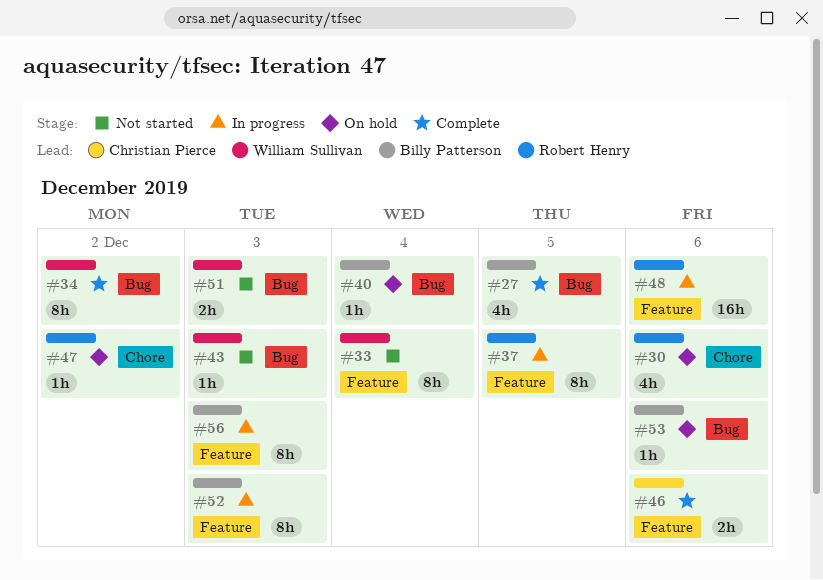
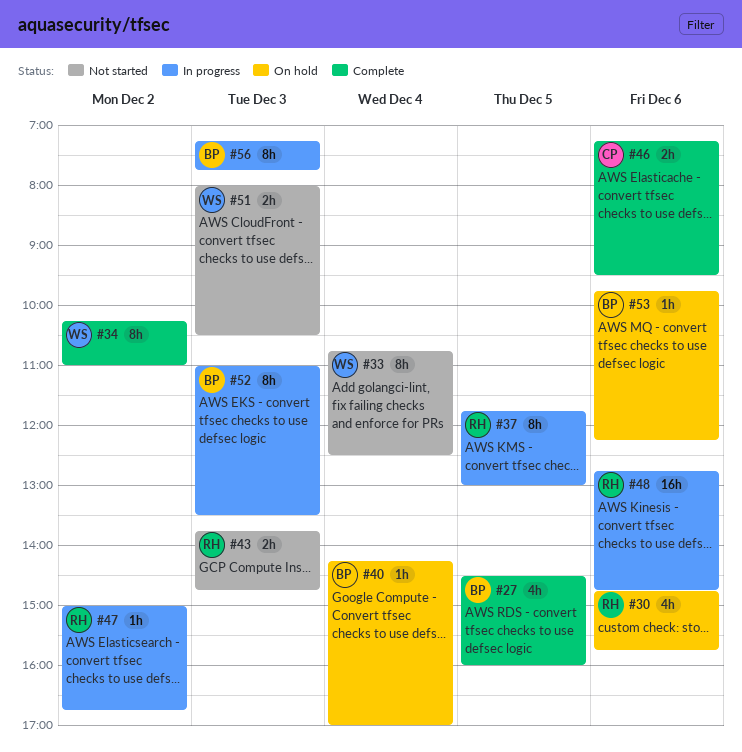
#43, owner: William Sullivan -> Robert Henry
#43, estimate: 1h -> 2h
#47, status: On hold -> In progress

